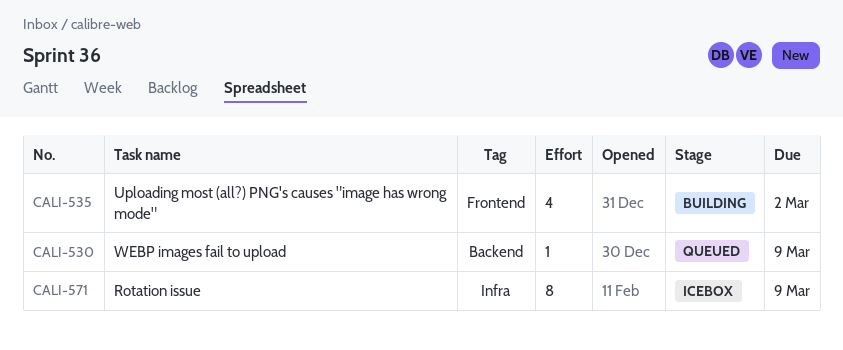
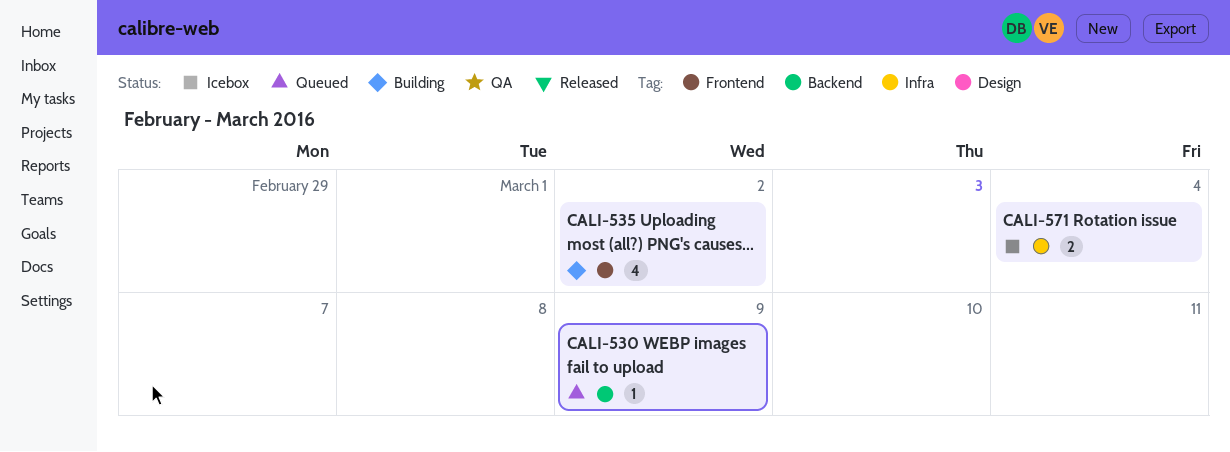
CALI-571, estimate: 8 -> 2
CALI-571, due: Mar 9 -> Mar 4

